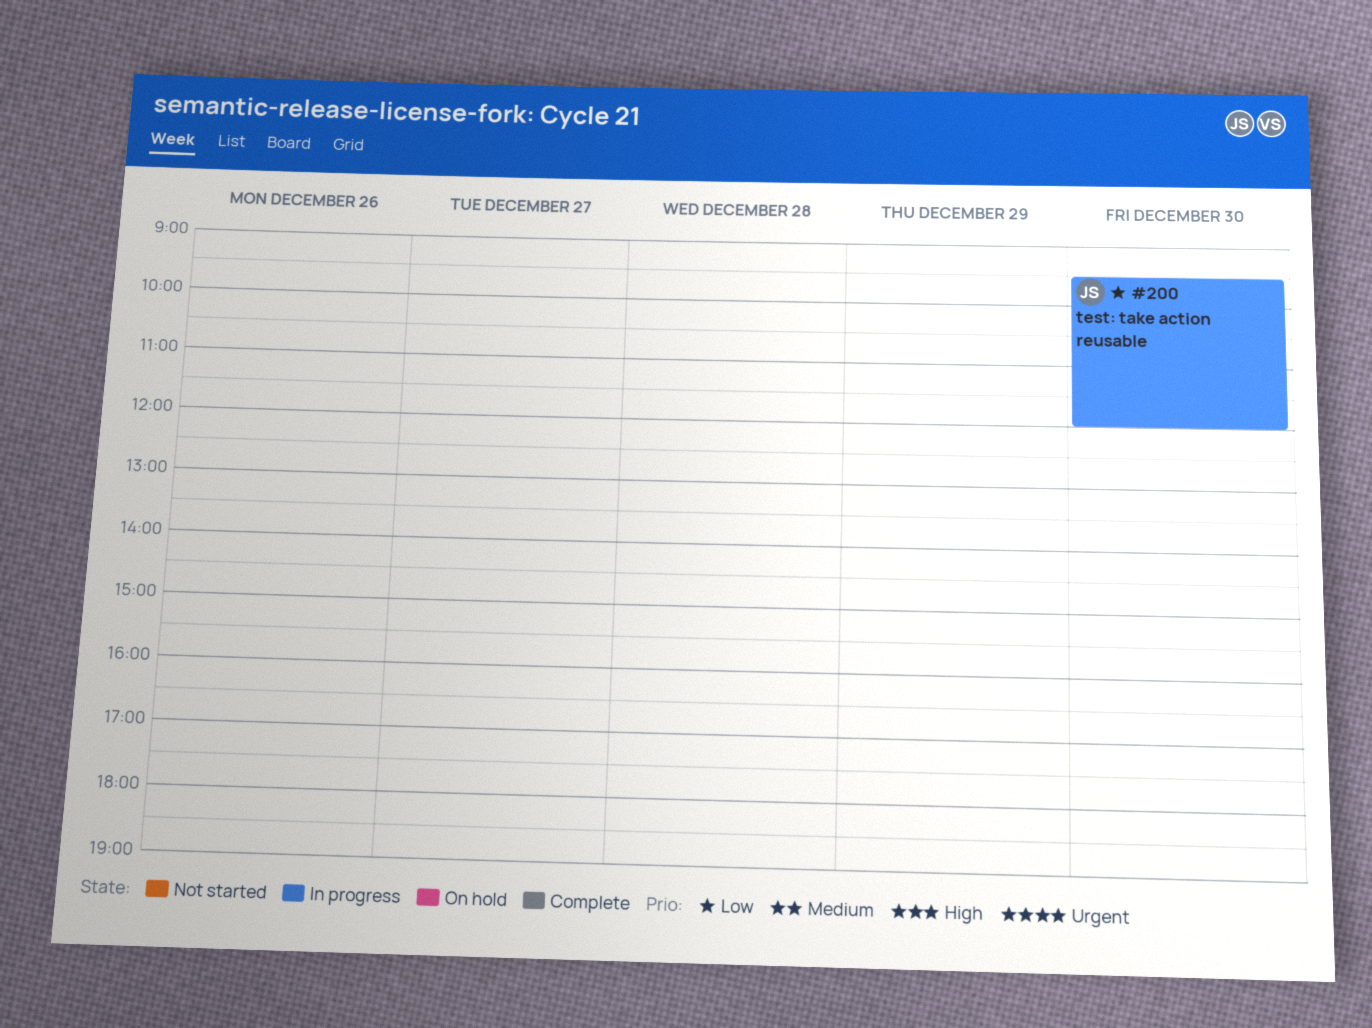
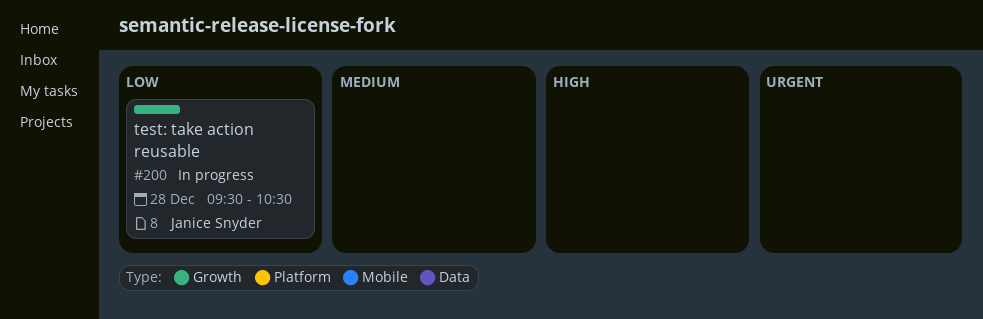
#200, day: Dec 30 -> Dec 28
#200, ends: 12:00 -> 10:30

